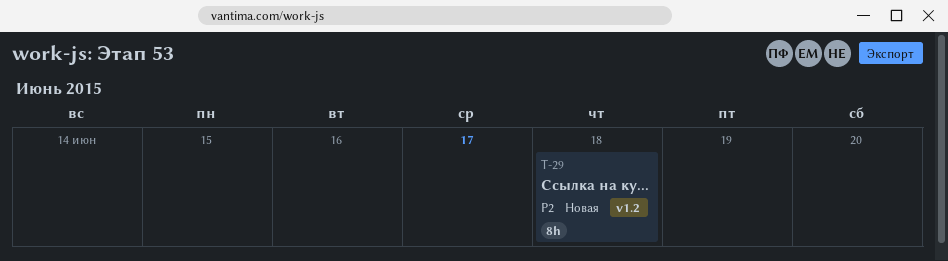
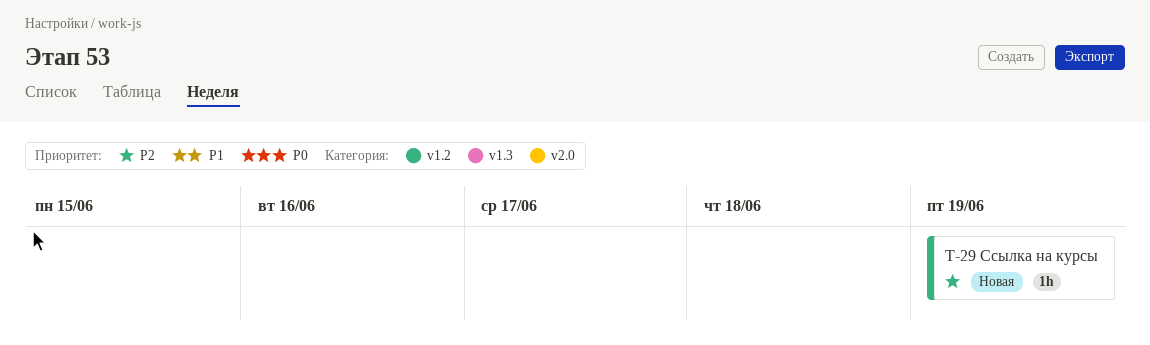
T-29, estimate: 8h -> 1h
T-29, due: Jun 18 -> Jun 19

